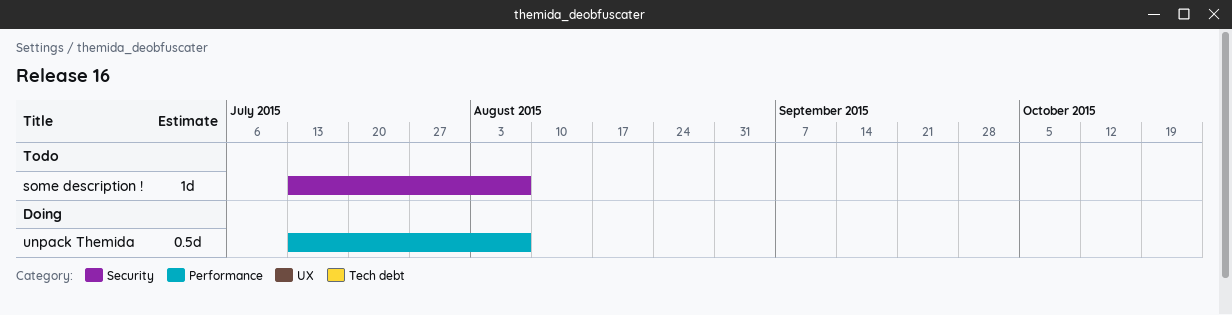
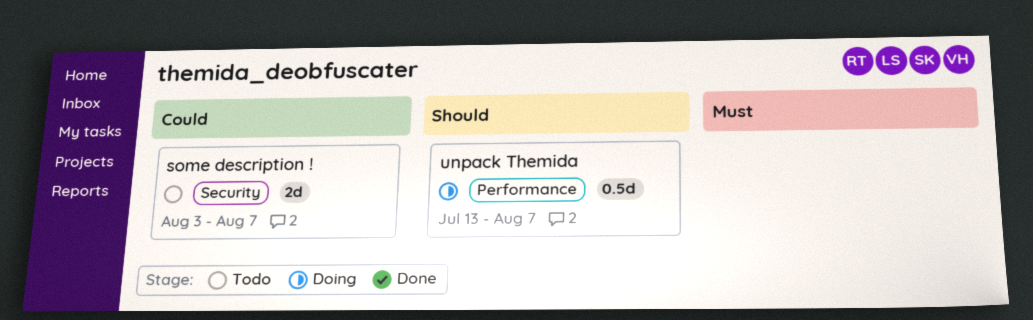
some description !, estimate: 1d -> 2d
some description !, start: Jul 13 -> Aug 3

